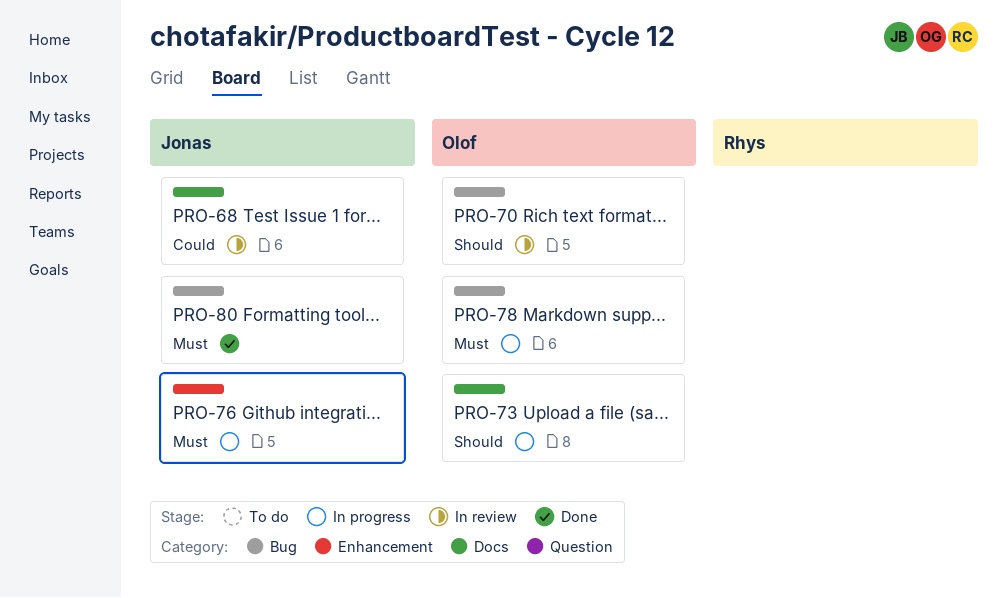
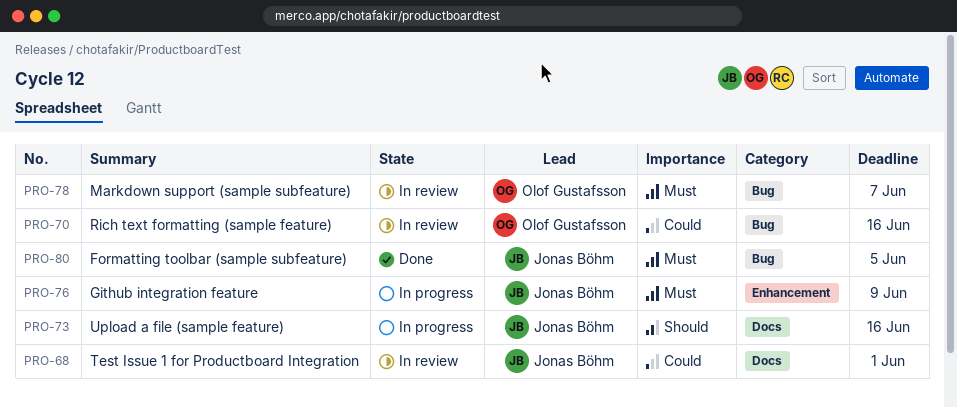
PRO-70, priority: Should -> Could
PRO-73, owner: Olof Gustafsson -> Jonas Böhm
PRO-78, status: In progress -> In review

